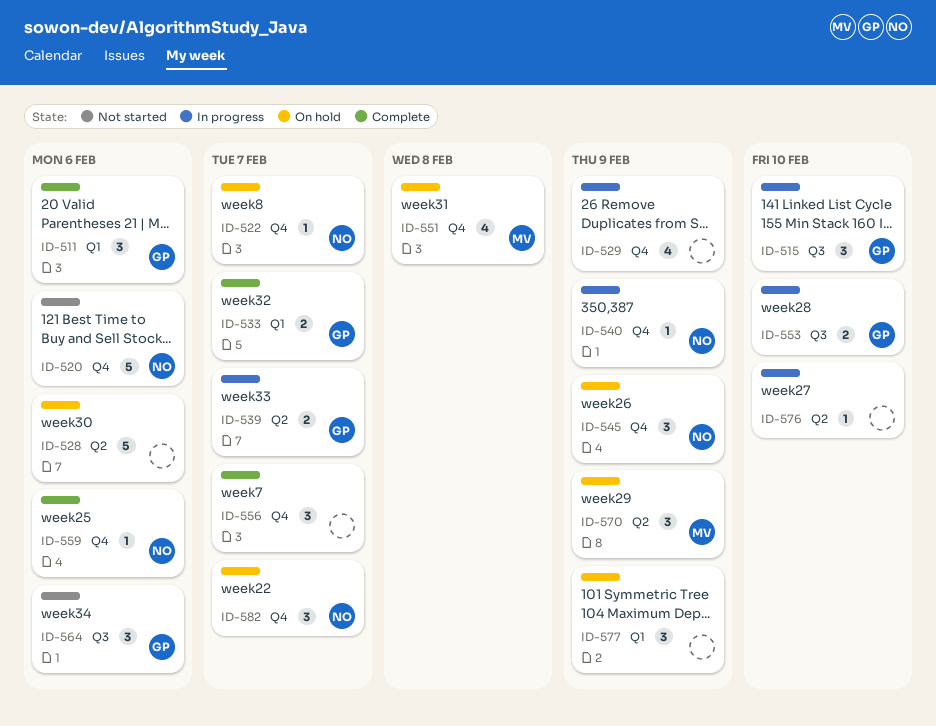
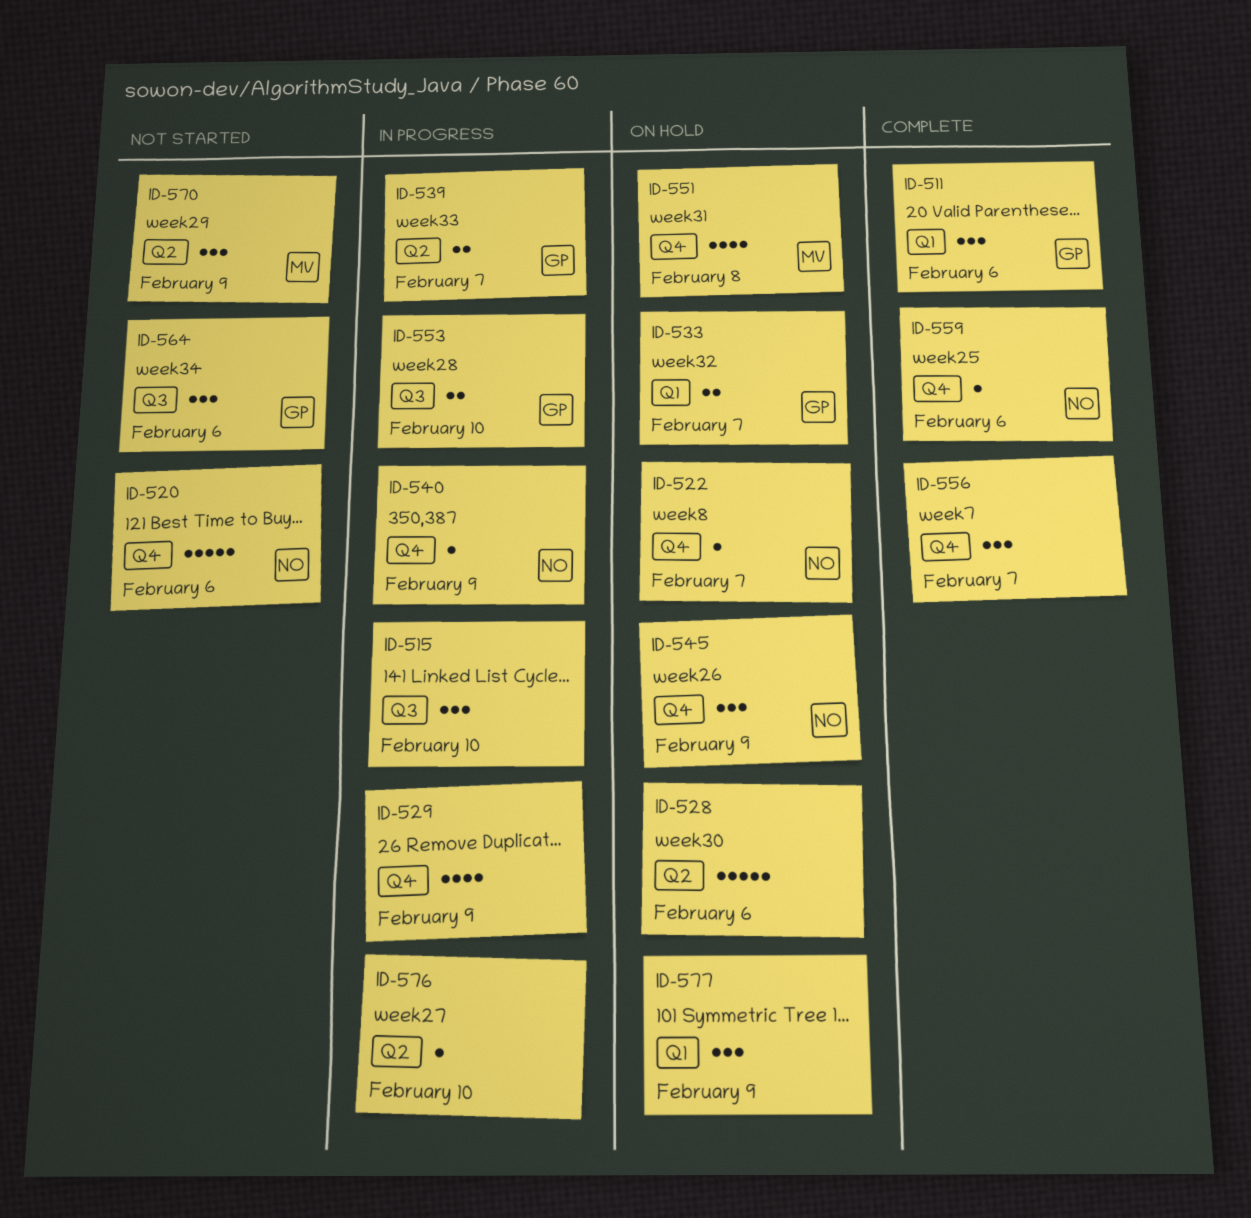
ID-515, owner: GP -> none
ID-533, status: Complete -> On hold
ID-570, status: On hold -> Not started
ID-582: present -> none

